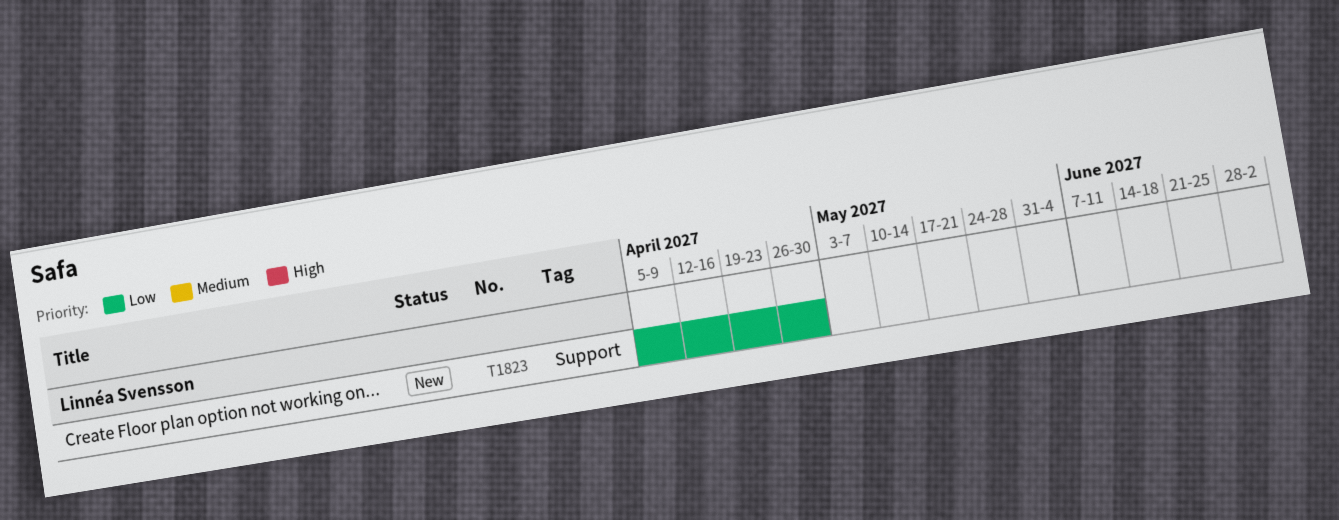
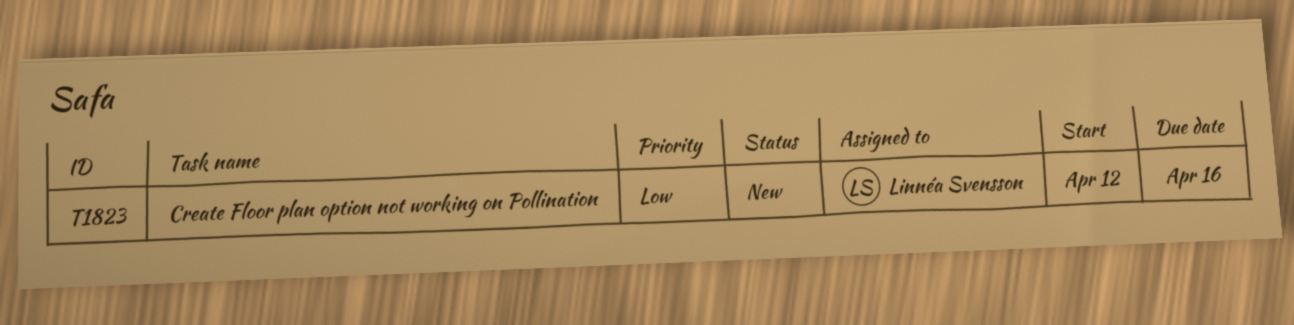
T1823, start: Apr 5 -> Apr 12
T1823, due: Apr 30 -> Apr 16

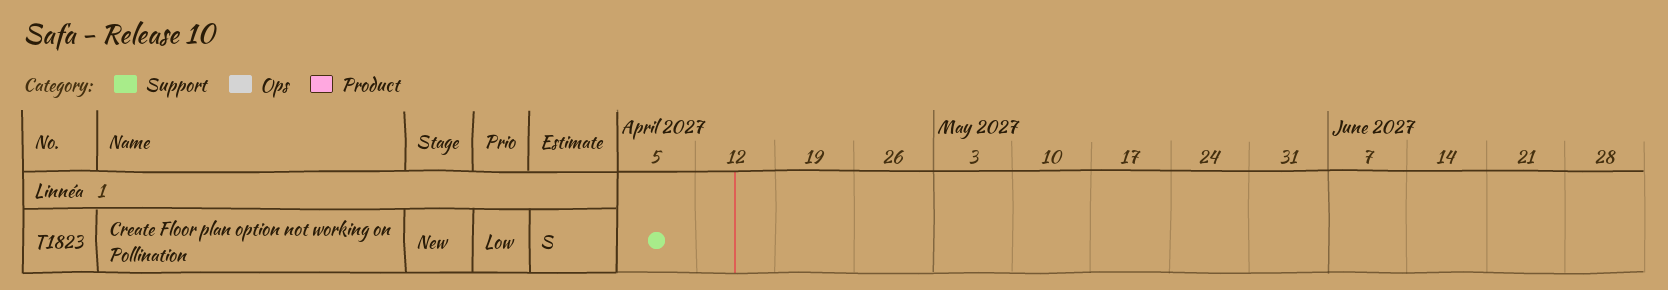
T1823, start: Apr 12 -> Apr 5
T1823, due: Apr 16 -> Apr 9

